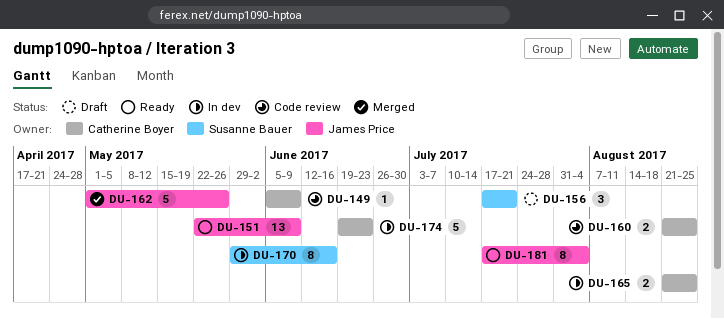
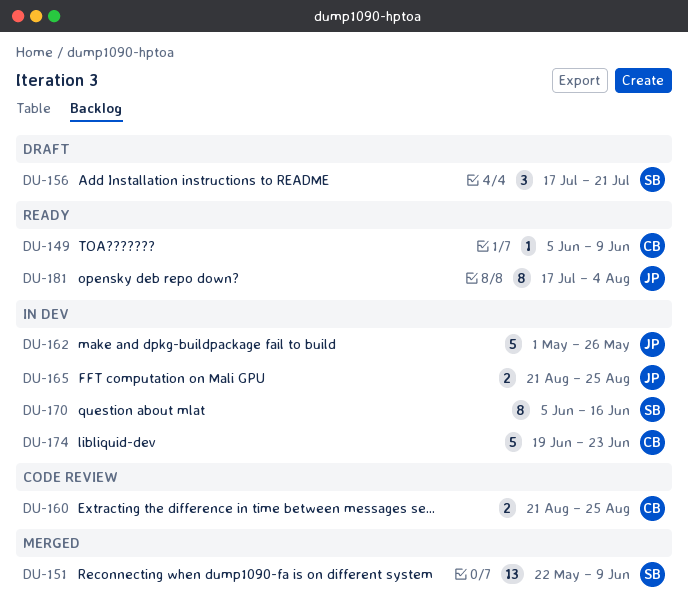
DU-149, status: Code review -> Ready
DU-151, status: Ready -> Merged
DU-151, owner: James Price -> Susanne Bauer
DU-162, status: Merged -> In dev
DU-165, owner: Catherine Boyer -> James Price
DU-170, start: May 29 -> Jun 5

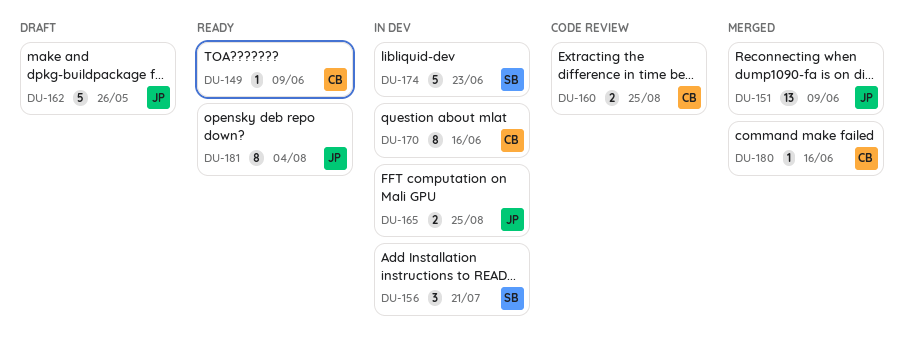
DU-151, owner: SB -> JP
DU-156, status: Draft -> In dev
DU-162, status: In dev -> Draft
DU-170, owner: SB -> CB
DU-174, owner: CB -> SB
DU-180: none -> present

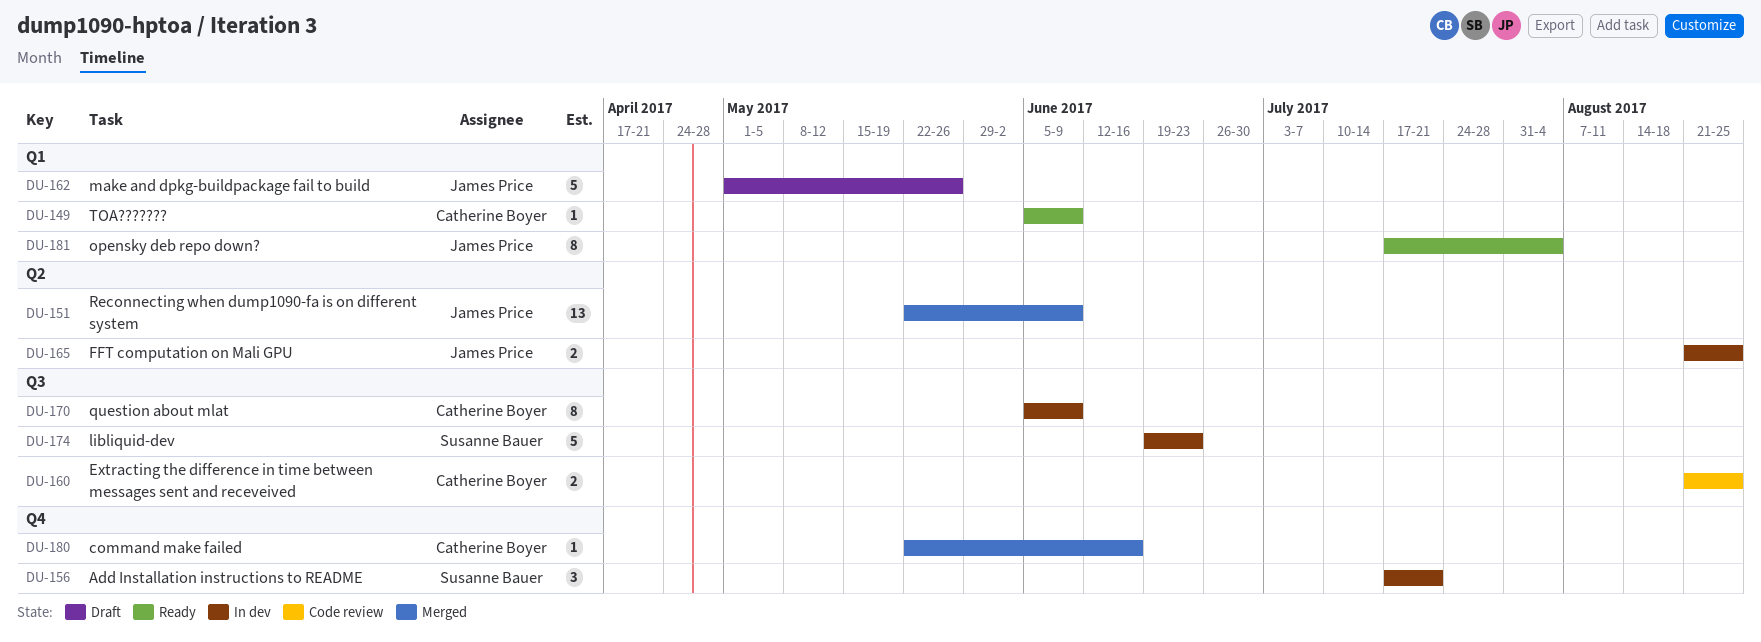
DU-170, due: Jun 16 -> Jun 9

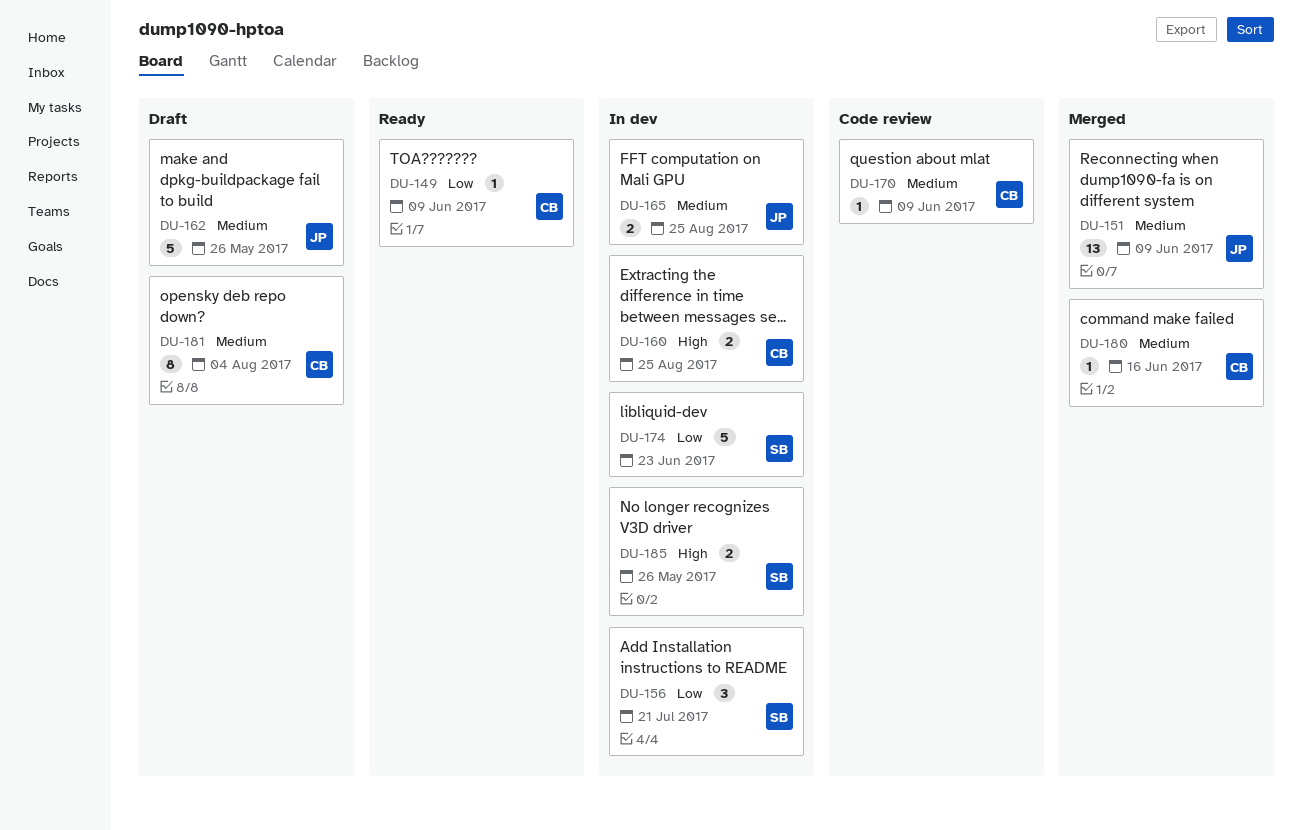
DU-160, status: Code review -> In dev
DU-170, status: In dev -> Code review
DU-170, estimate: 8 -> 1
DU-181, status: Ready -> Draft
DU-181, owner: James Price -> Catherine Boyer
DU-185: none -> present

